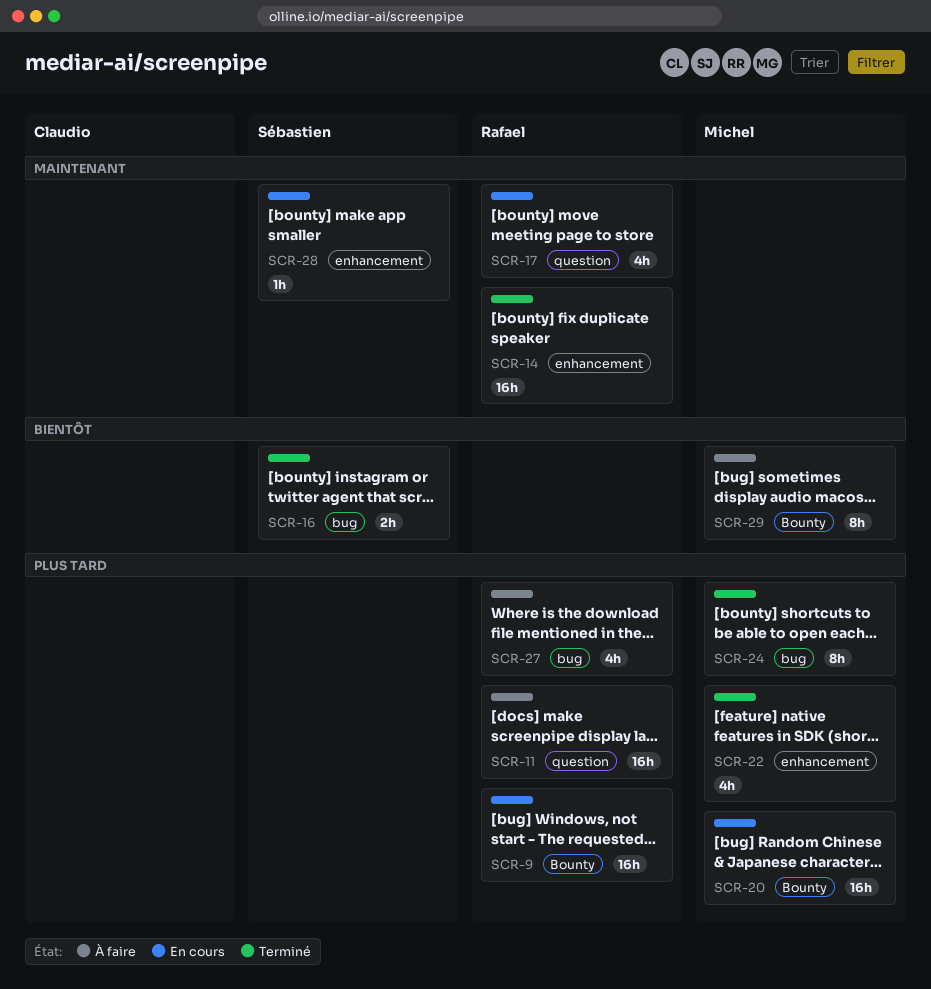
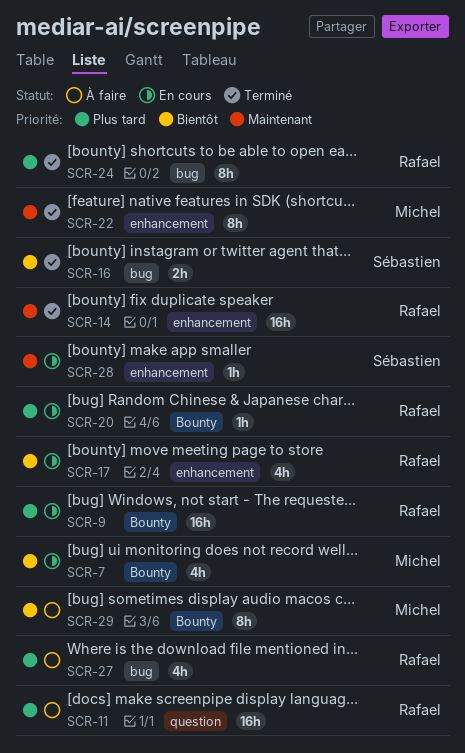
SCR-7: none -> present
SCR-17, priority: Maintenant -> Bientôt
SCR-17, label: question -> enhancement
SCR-20, owner: Michel -> Rafael
SCR-20, estimate: 16h -> 1h
SCR-22, priority: Plus tard -> Maintenant
SCR-22, estimate: 4h -> 8h
SCR-24, owner: Michel -> Rafael

